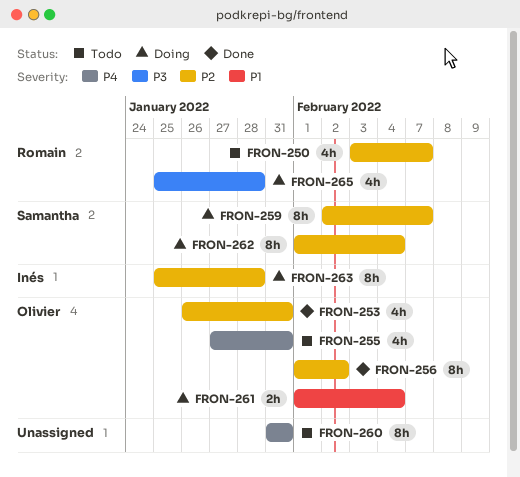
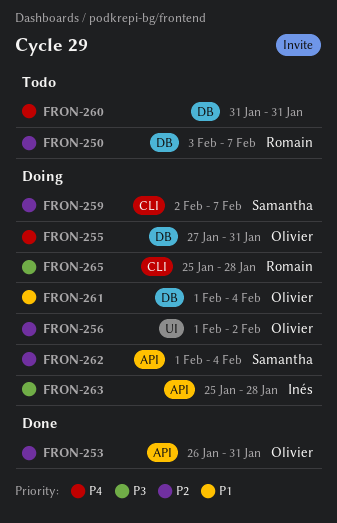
FRON-255, status: Todo -> Doing
FRON-256, status: Done -> Doing
FRON-263, priority: P2 -> P3

